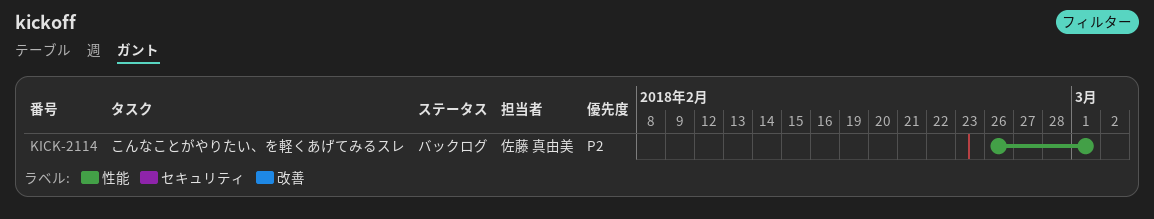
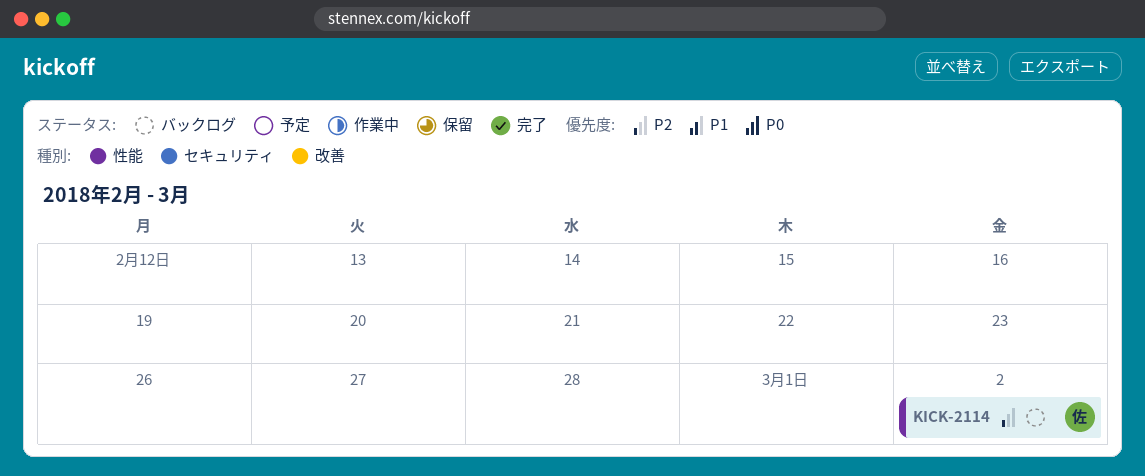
KICK-2114, due: Mar 1 -> Mar 2

